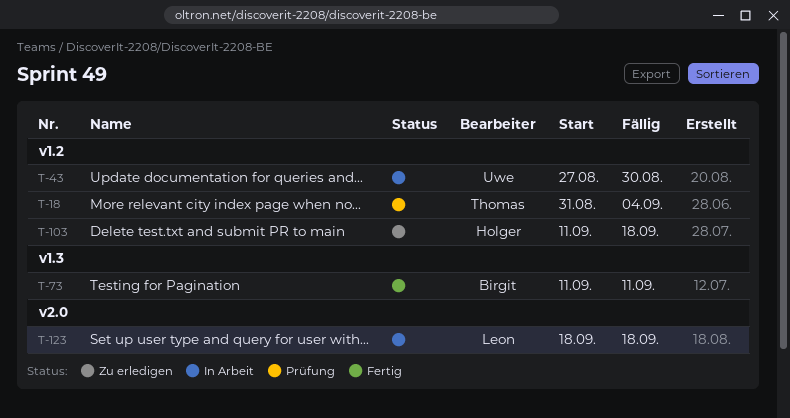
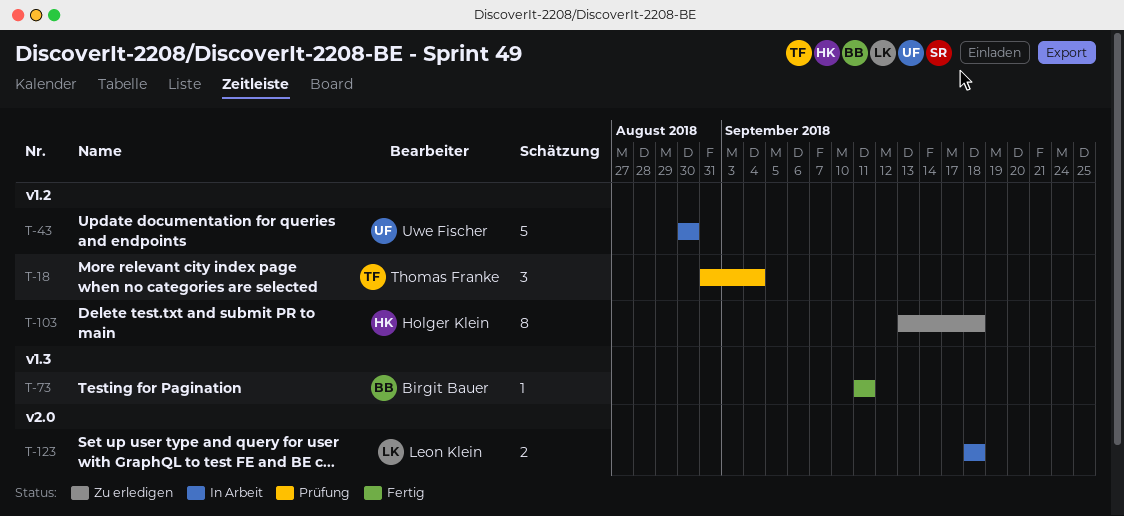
T-43, start: Aug 27 -> Aug 30
T-103, start: Sep 11 -> Sep 13

